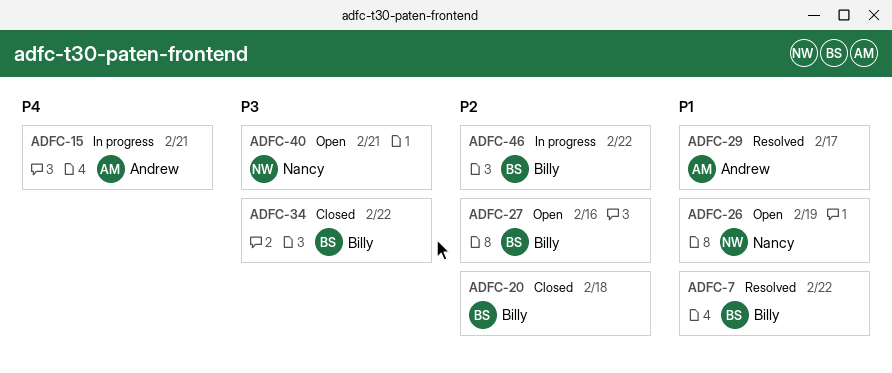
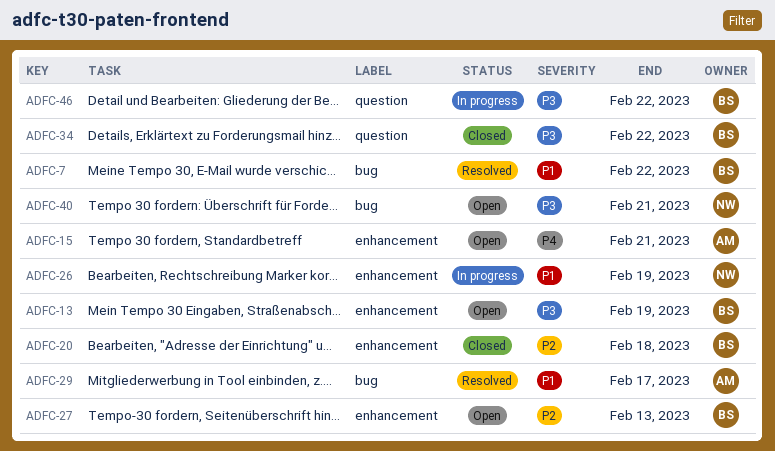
ADFC-13: none -> present
ADFC-15, status: In progress -> Open
ADFC-26, status: Open -> In progress
ADFC-27, due: Feb 16 -> Feb 13
ADFC-46, priority: P2 -> P3

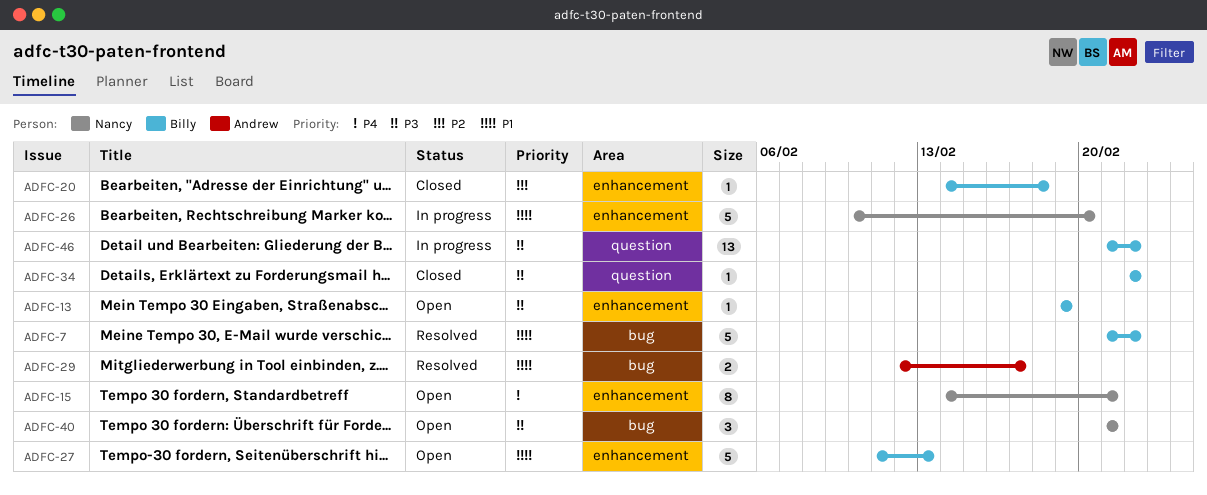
ADFC-15, owner: Andrew -> Nancy
ADFC-26, due: Feb 19 -> Feb 20
ADFC-27, priority: P2 -> P1

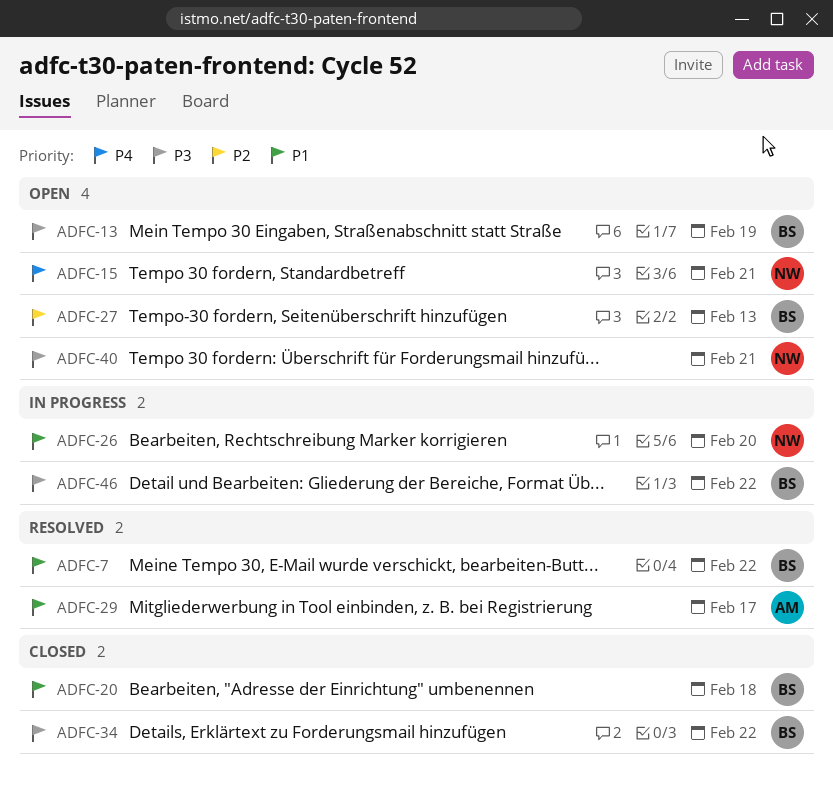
ADFC-20, priority: P2 -> P1
ADFC-27, priority: P1 -> P2

